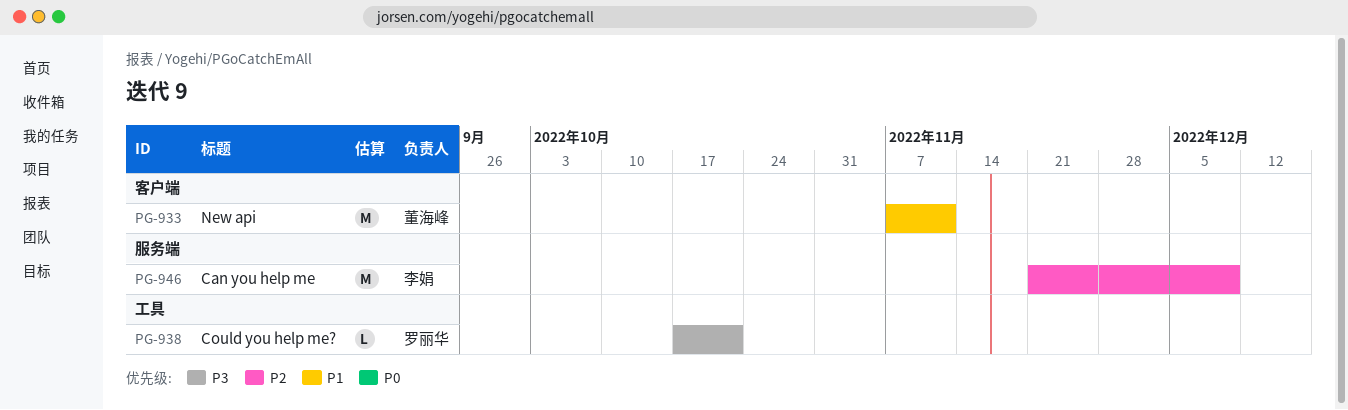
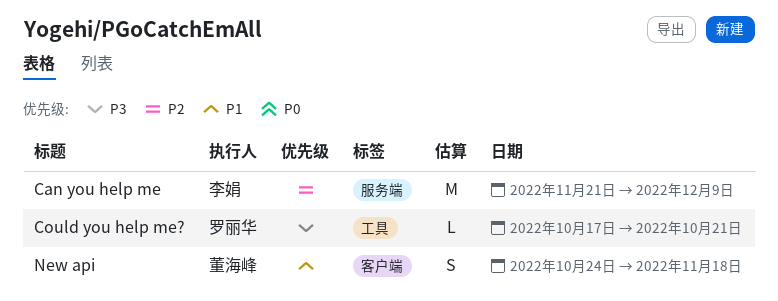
New api, estimate: M -> S
New api, start: Nov 7 -> Oct 24
New api, due: Nov 11 -> Nov 18

